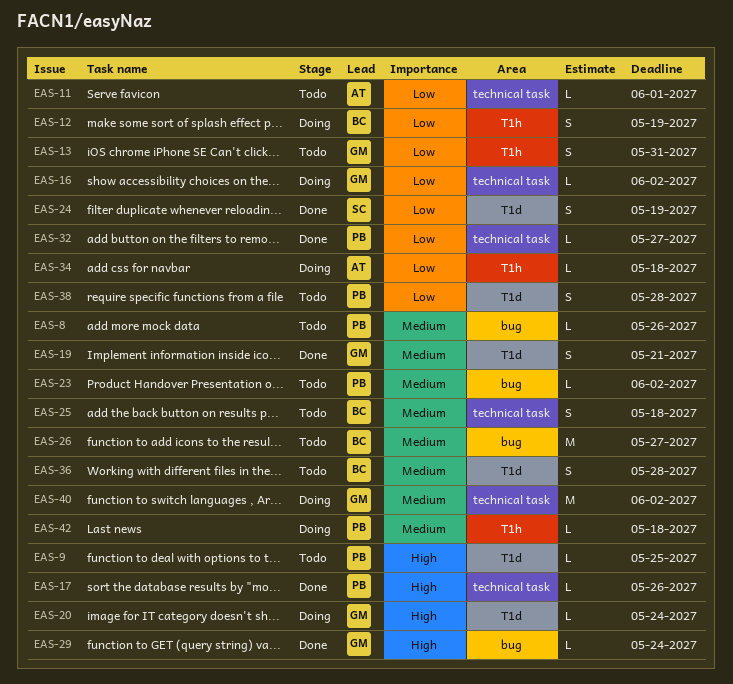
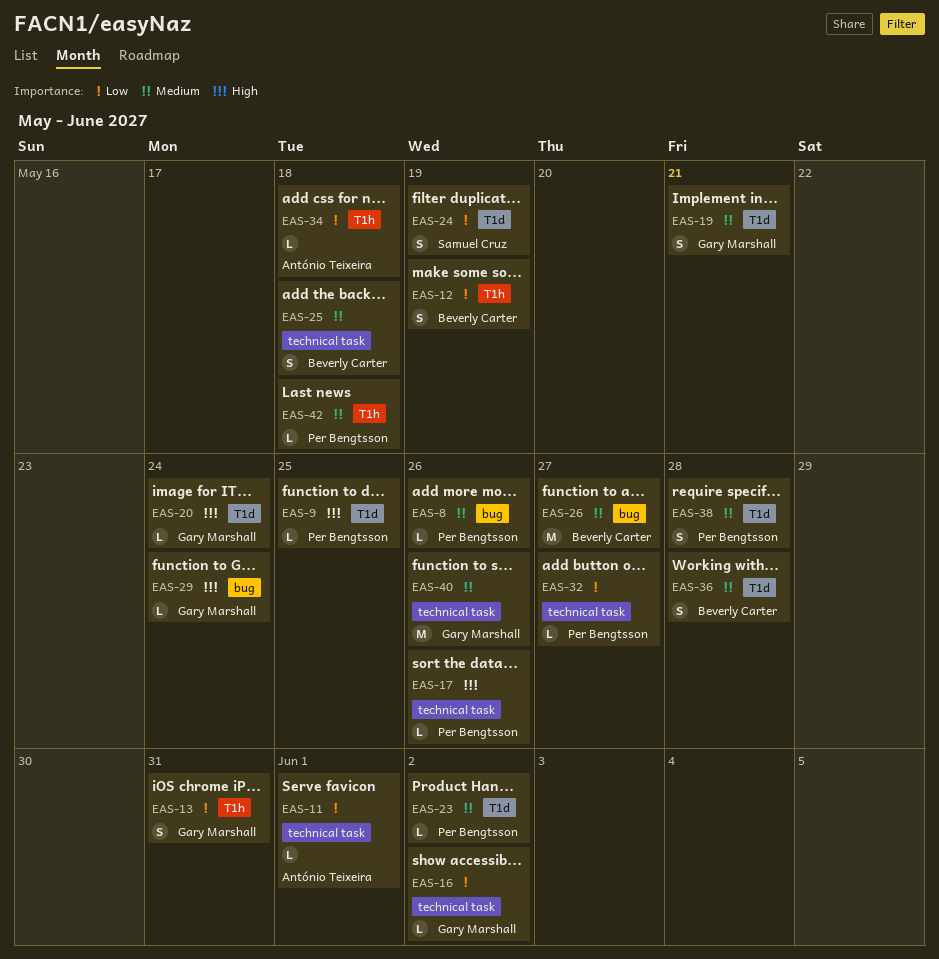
EAS-23, label: bug -> T1d
EAS-38, priority: Low -> Medium
EAS-40, due: Jun 2 -> May 26

